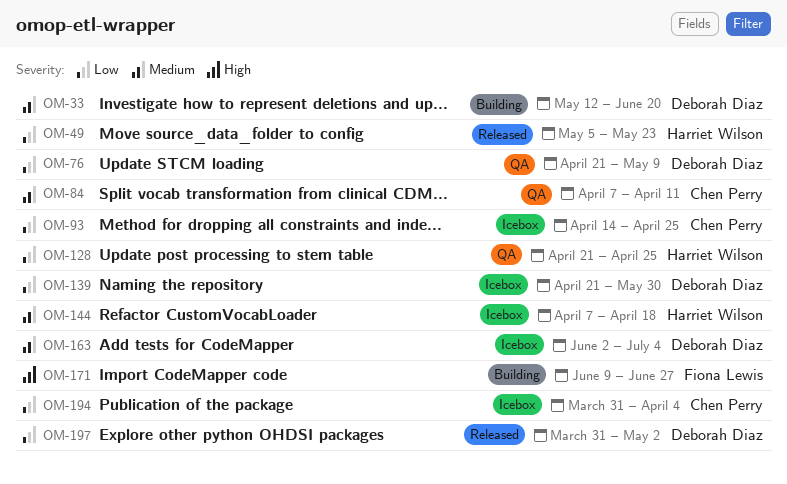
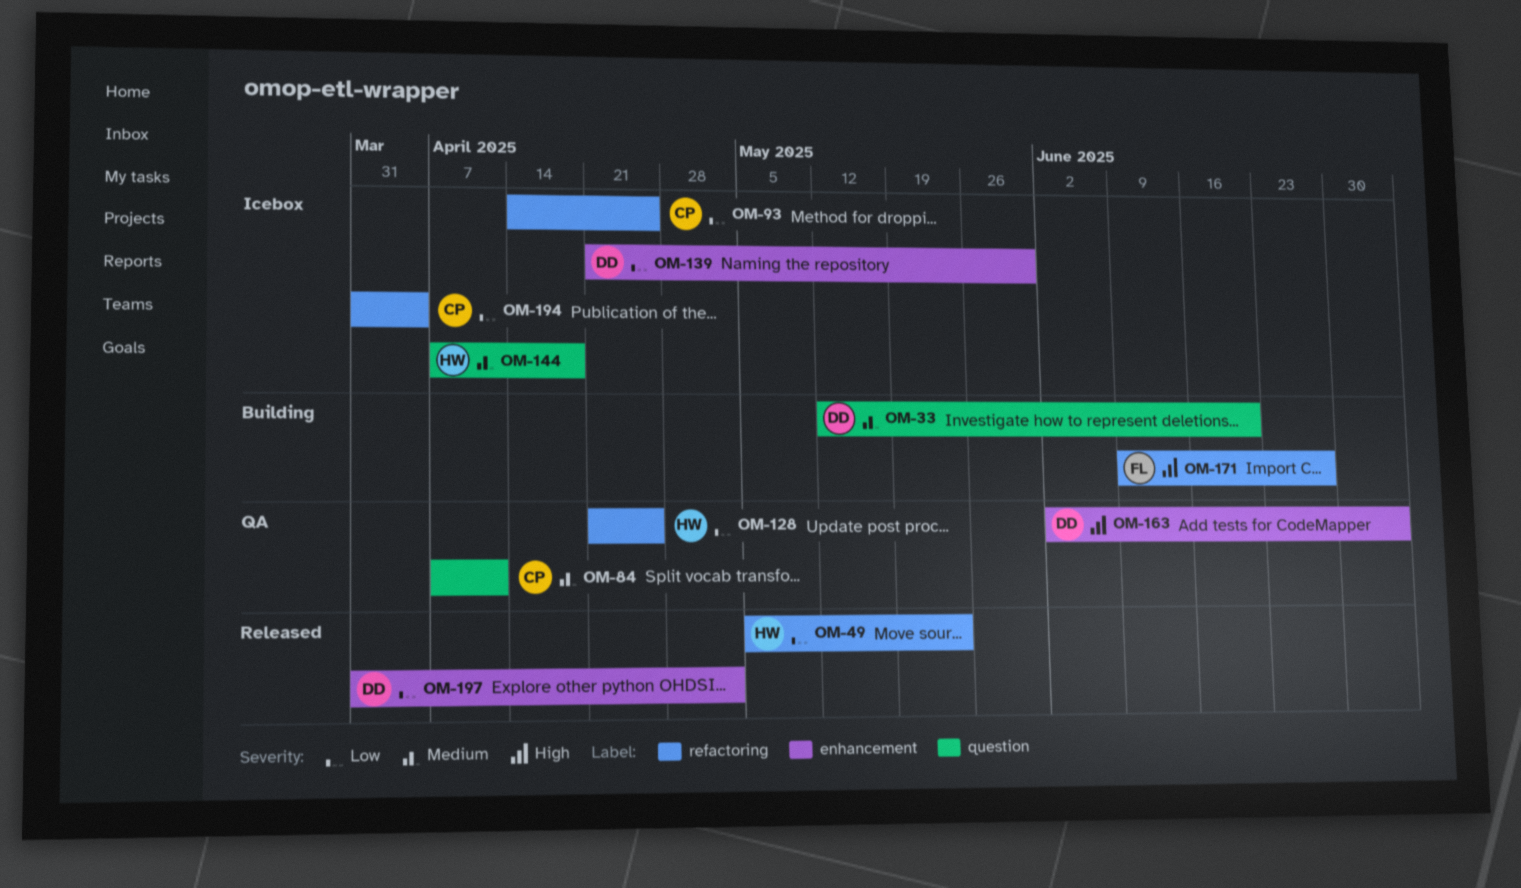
OM-76: present -> none
OM-163, status: Icebox -> QA
OM-163, priority: Medium -> High

